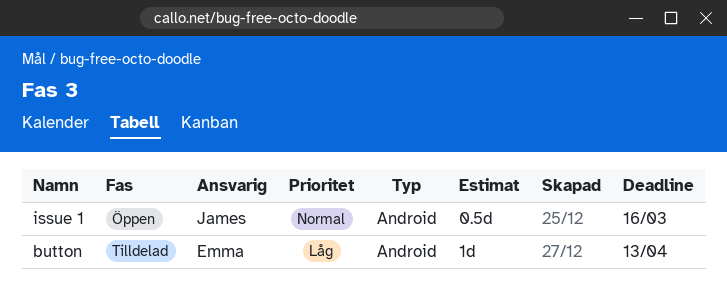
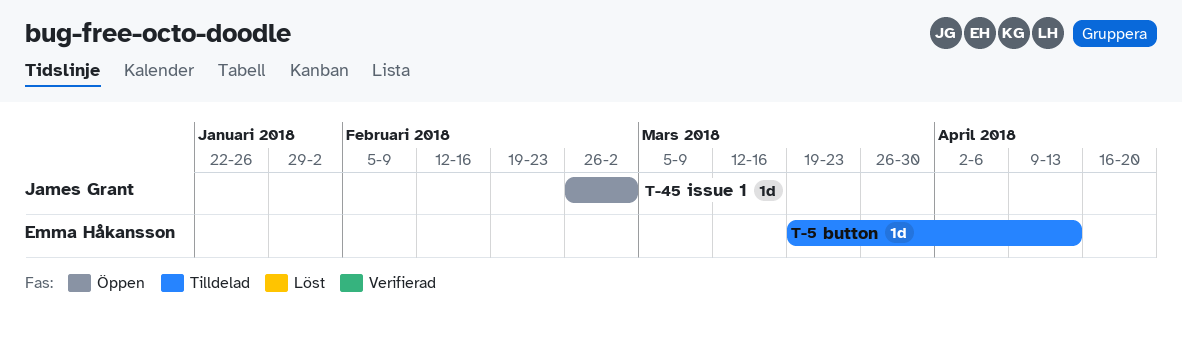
issue 1, estimate: 0.5d -> 1d
issue 1, due: Mar 16 -> Mar 2

